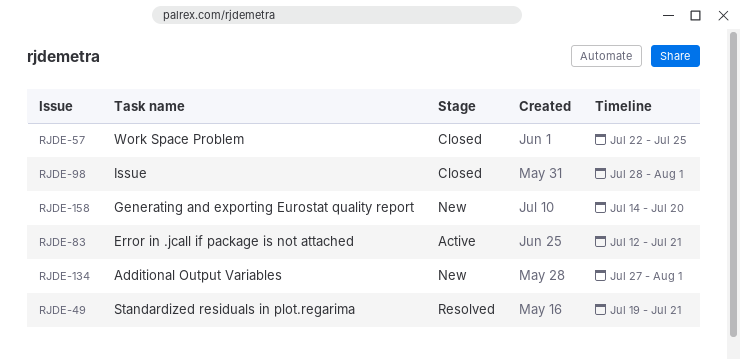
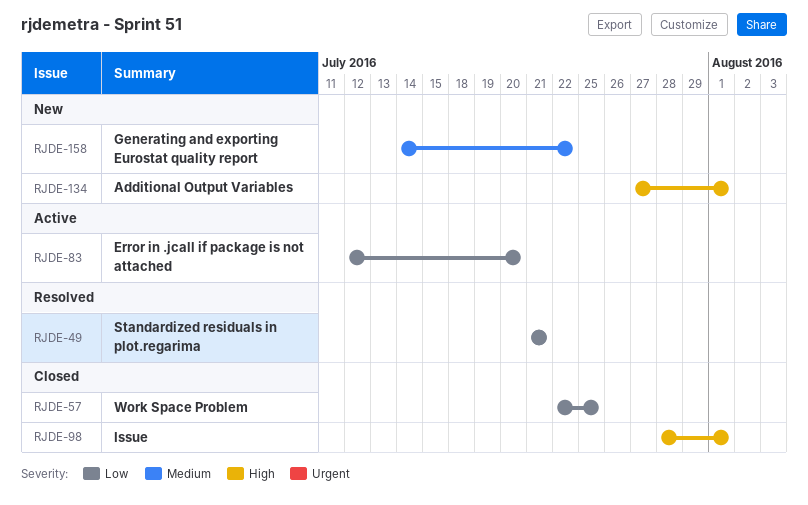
RJDE-49, start: Jul 19 -> Jul 21
RJDE-83, due: Jul 21 -> Jul 20
RJDE-158, due: Jul 20 -> Jul 22

